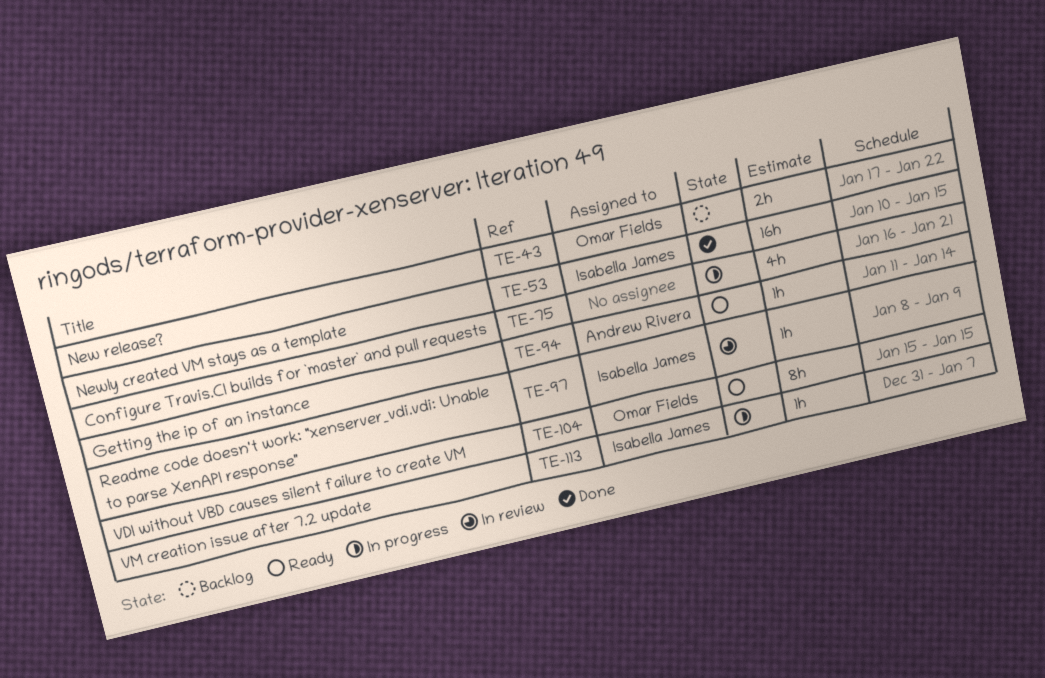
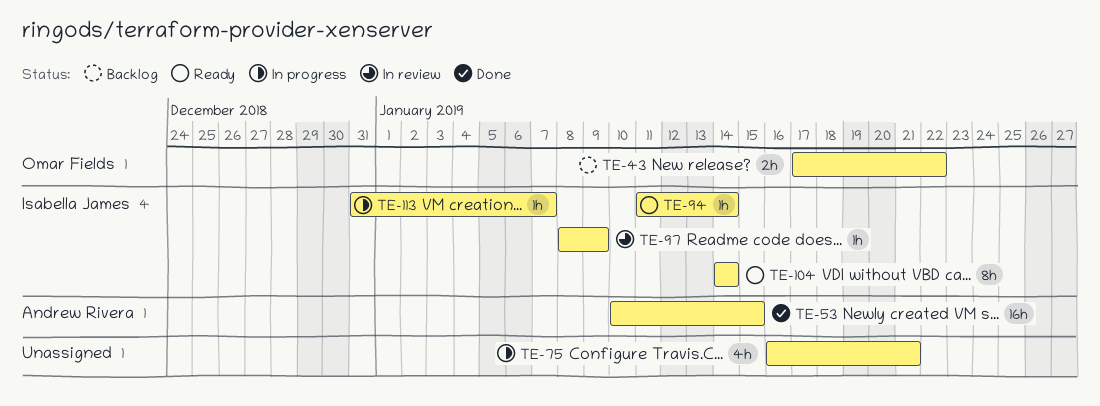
TE-53, owner: Isabella James -> Andrew Rivera
TE-94, owner: Andrew Rivera -> Isabella James
TE-104, owner: Omar Fields -> Isabella James
TE-104, start: Jan 15 -> Jan 14
TE-104, due: Jan 15 -> Jan 14

